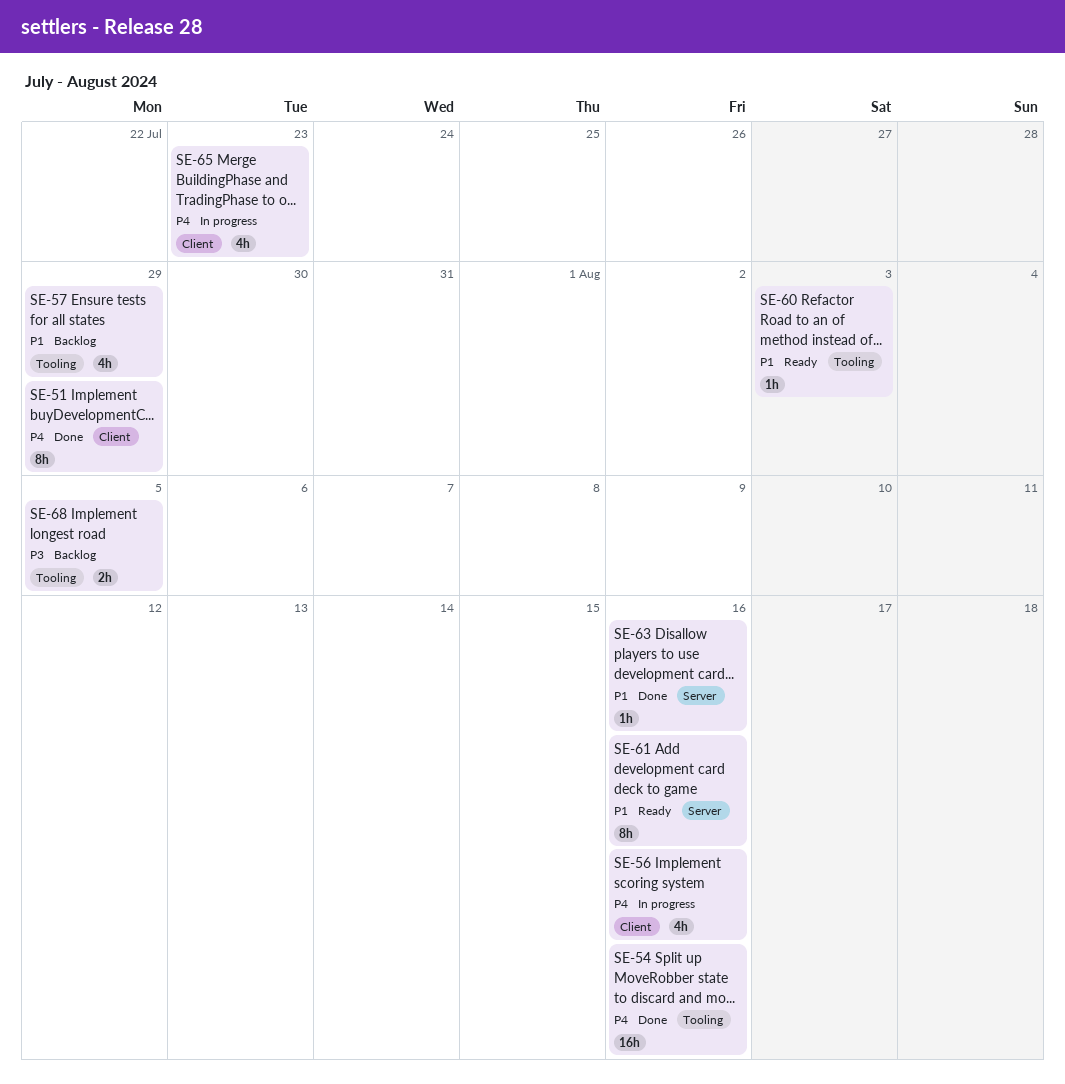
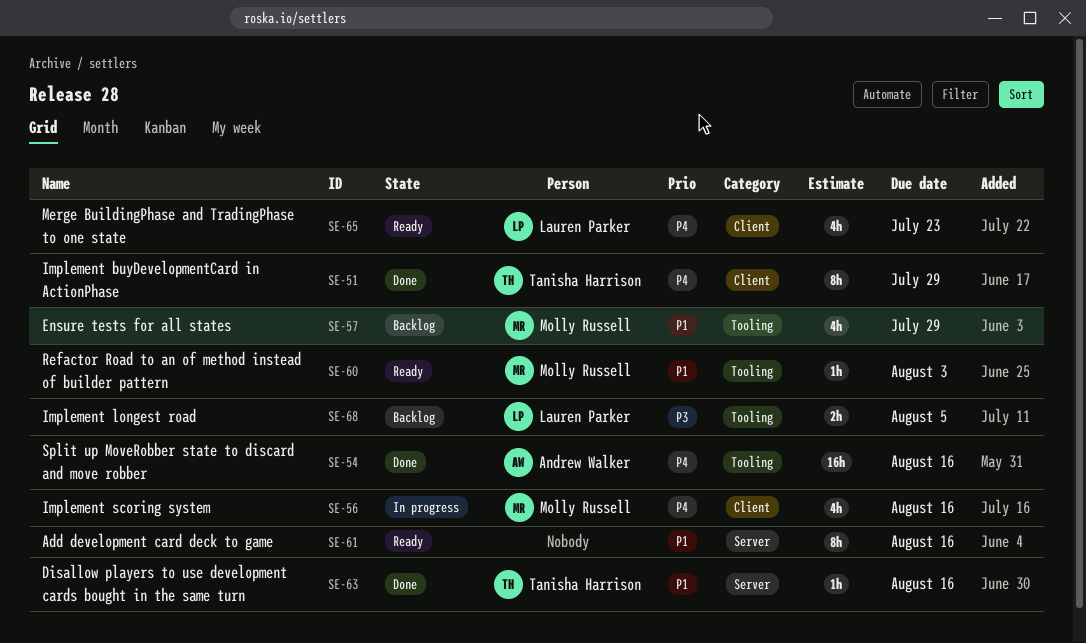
SE-65, status: In progress -> Ready

